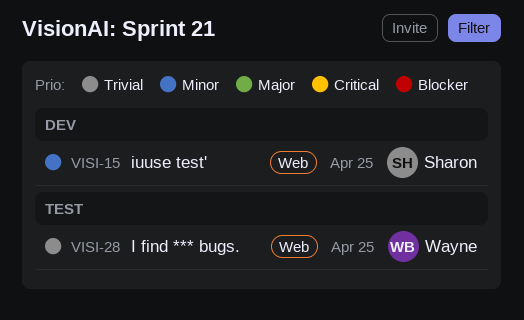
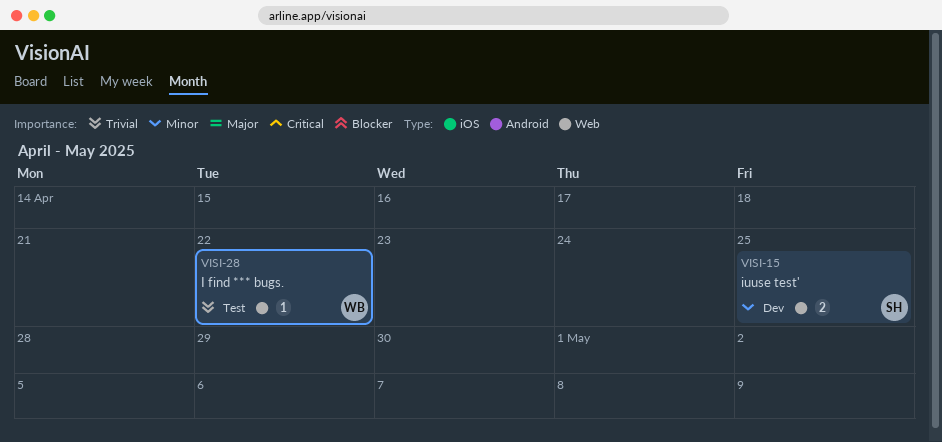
VISI-28, due: Apr 25 -> Apr 22

